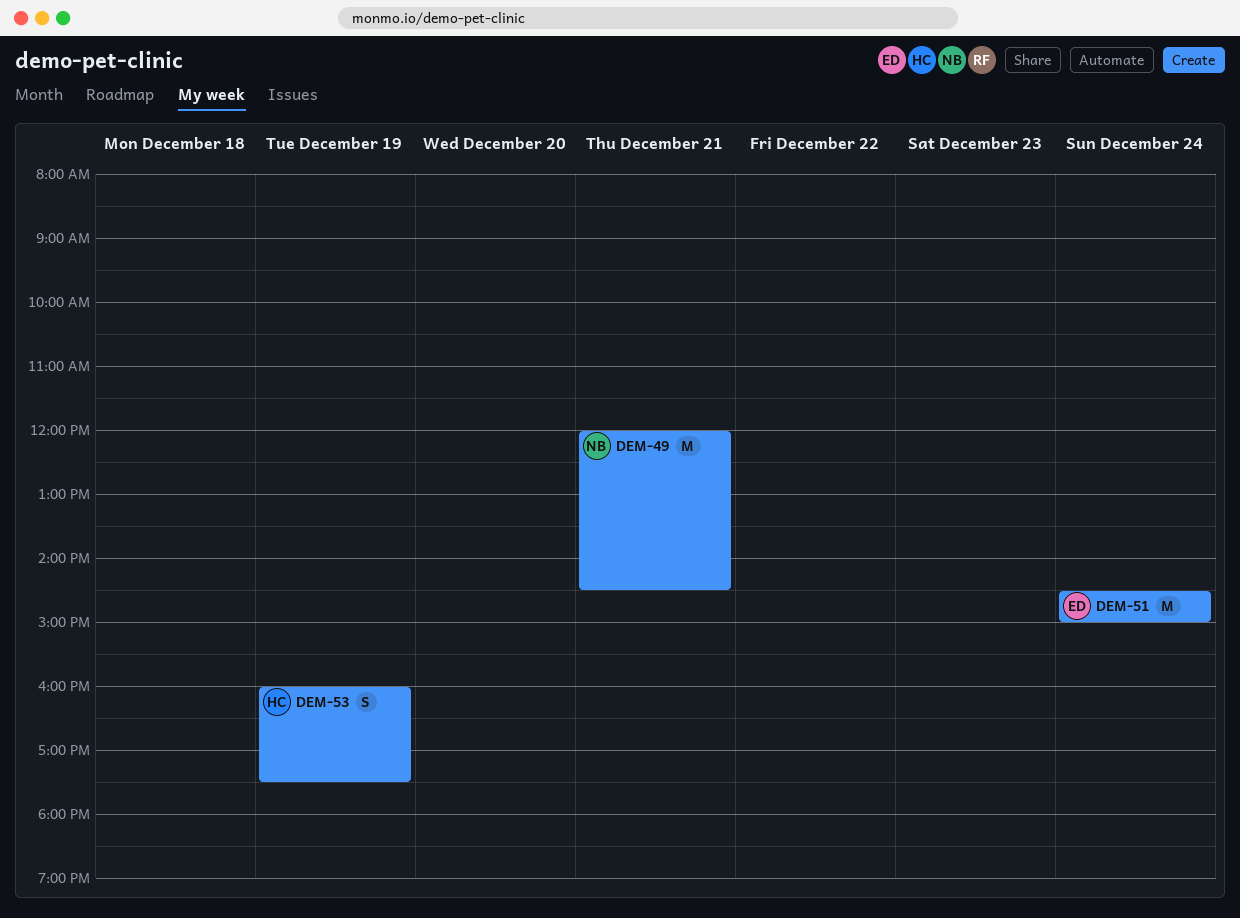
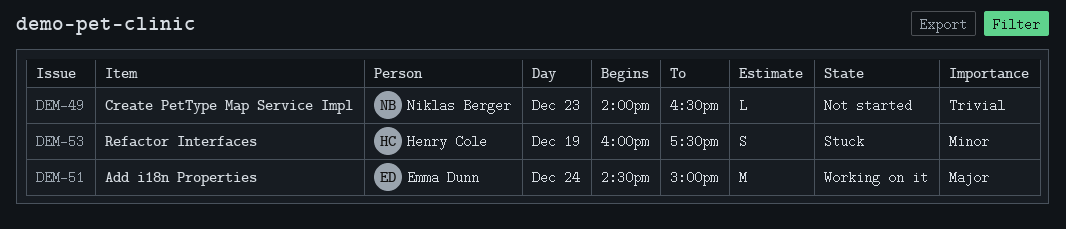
DEM-49, estimate: M -> L
DEM-49, day: Dec 21 -> Dec 23
DEM-49, begins: 12:00 -> 14:00
DEM-49, ends: 14:30 -> 16:30

